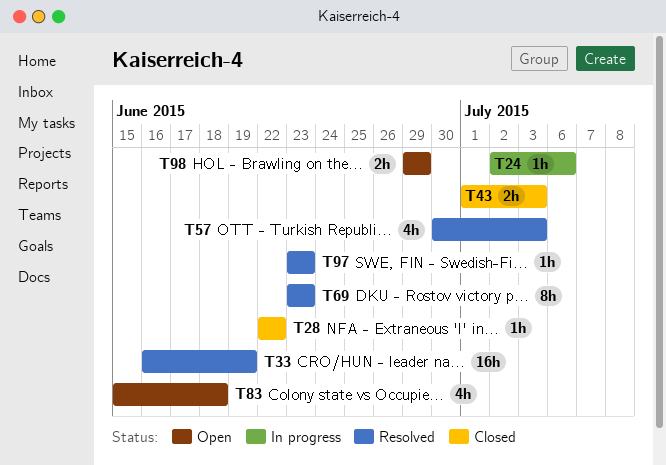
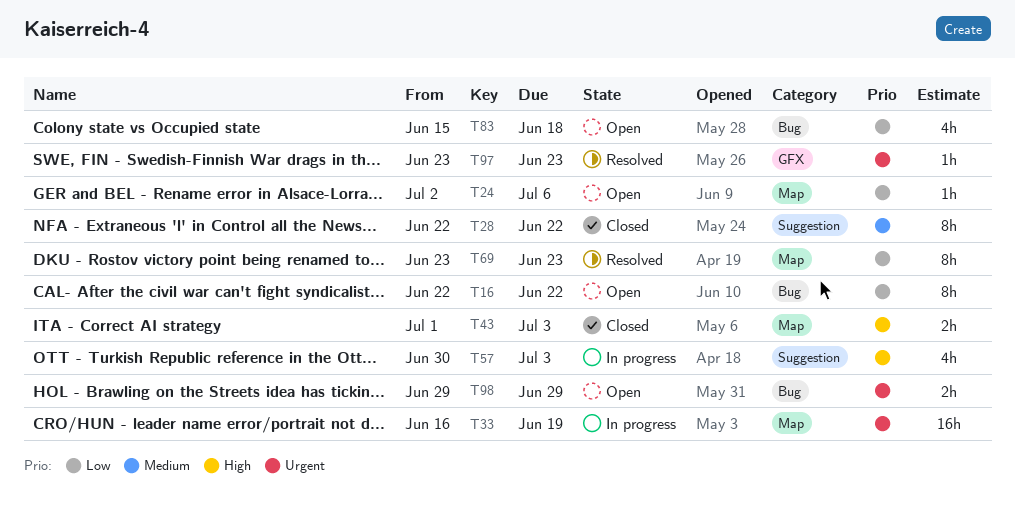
T16: none -> present
T24, status: In progress -> Open
T28, estimate: 1h -> 8h
T33, status: Resolved -> In progress
T57, status: Resolved -> In progress

